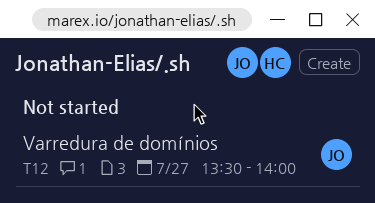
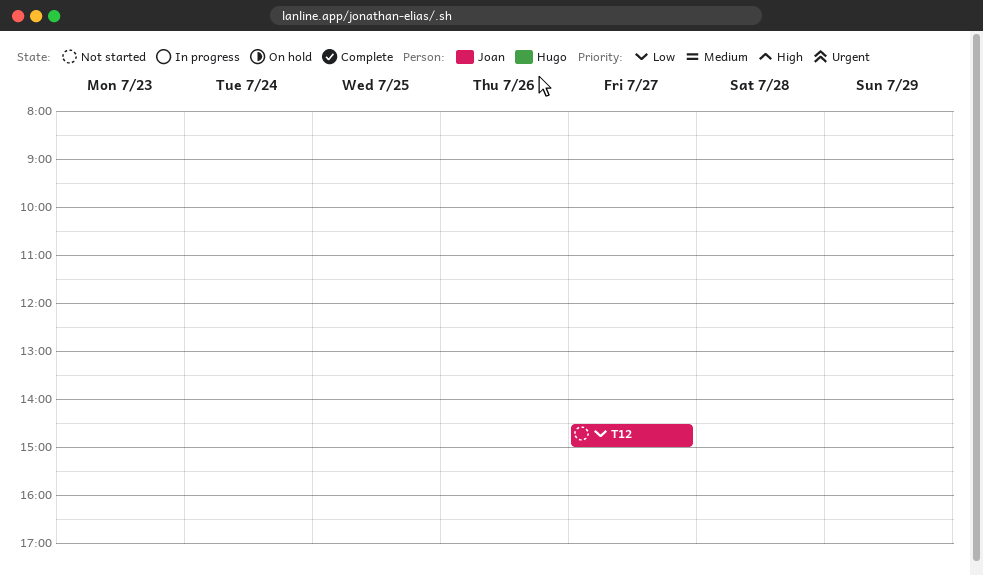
T12, begins: 13:30 -> 14:30
T12, ends: 14:00 -> 15:00

